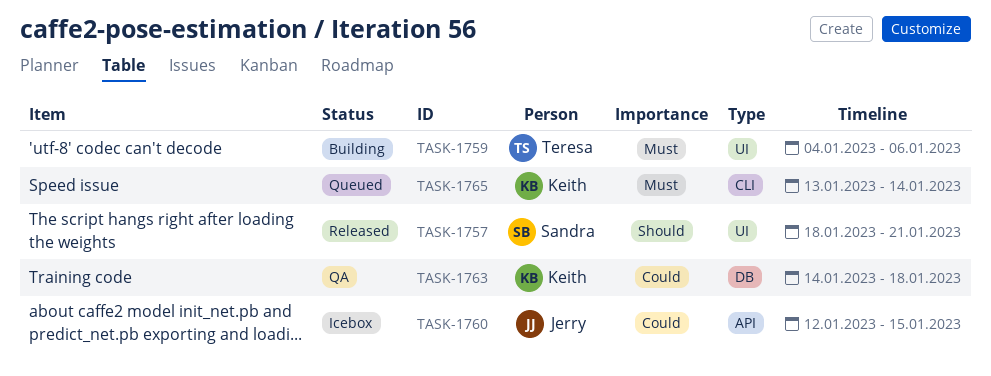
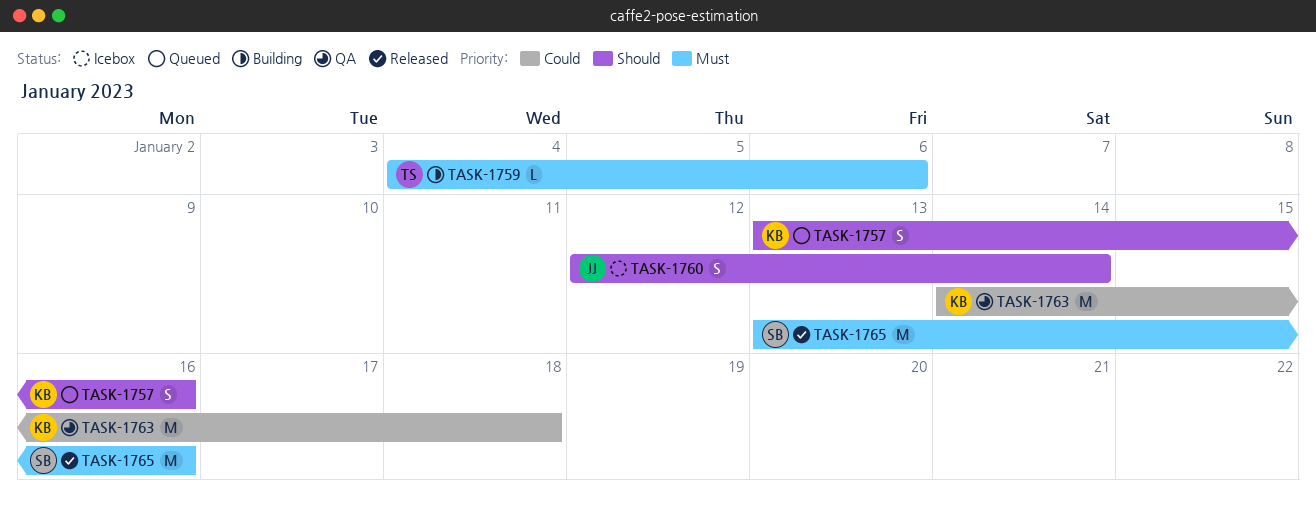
TASK-1757, status: Released -> Queued
TASK-1757, owner: Sandra -> Keith
TASK-1757, start: Jan 18 -> Jan 13
TASK-1757, due: Jan 21 -> Jan 16
TASK-1760, priority: Could -> Should
TASK-1760, due: Jan 15 -> Jan 14
TASK-1765, status: Queued -> Released
TASK-1765, owner: Keith -> Sandra
TASK-1765, due: Jan 14 -> Jan 16

